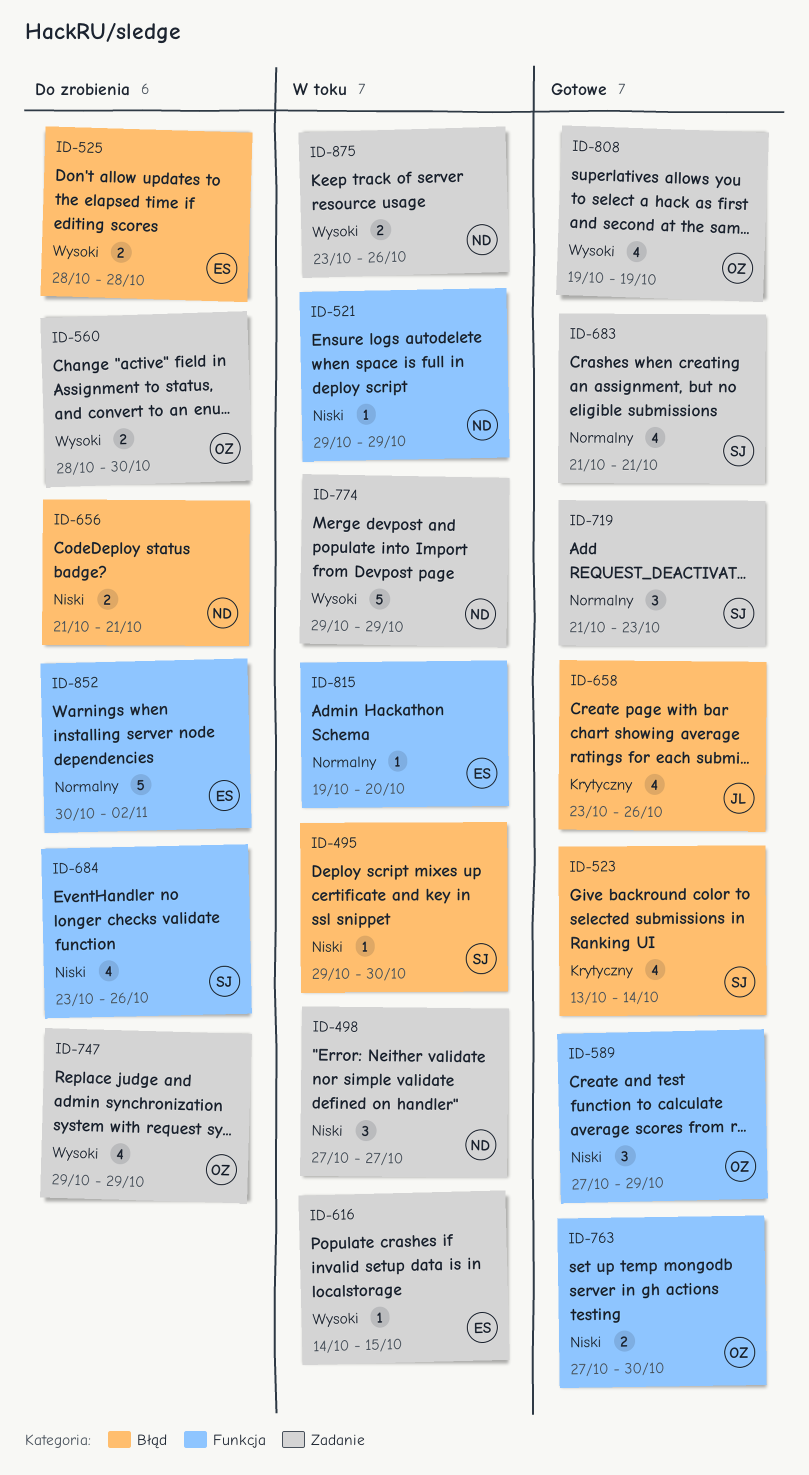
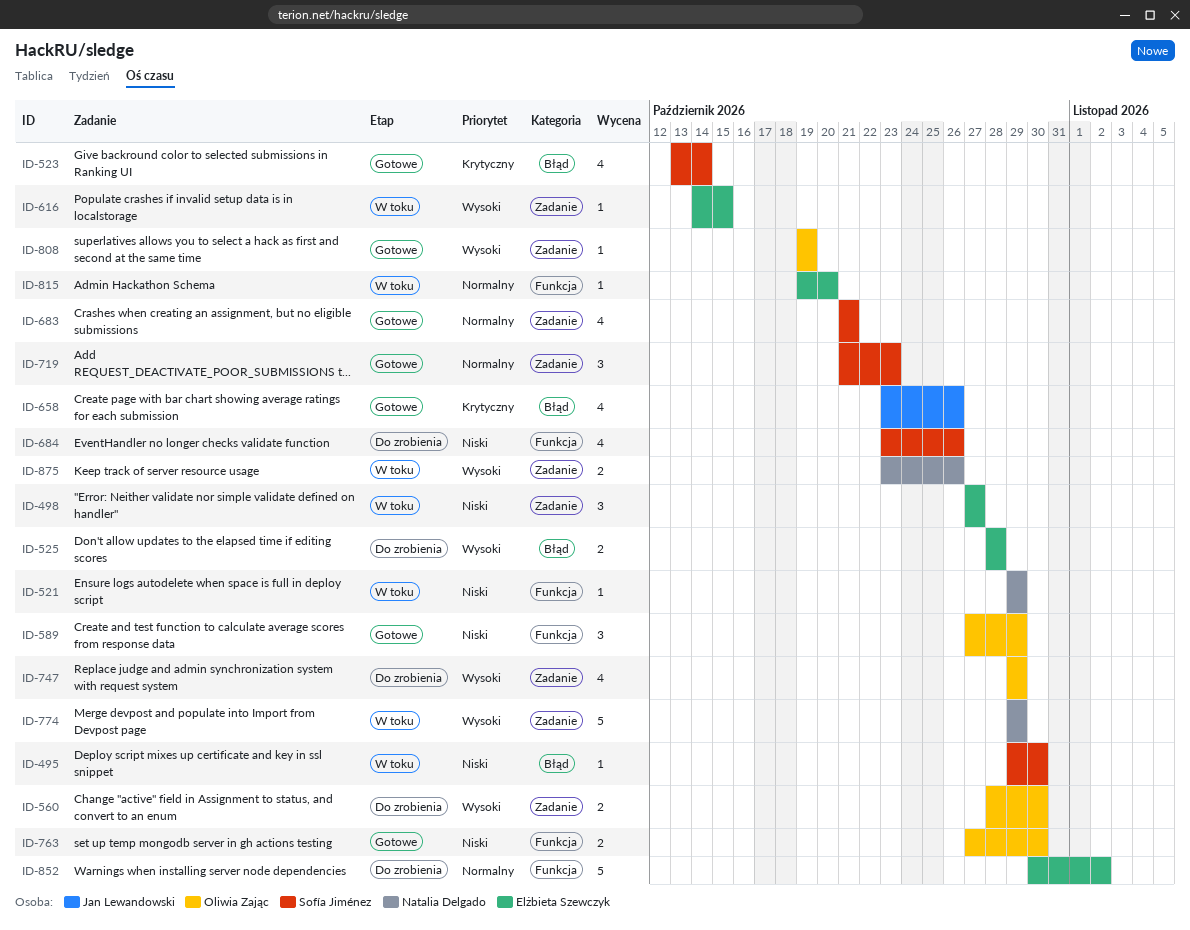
ID-498, owner: Natalia Delgado -> Elżbieta Szewczyk
ID-656: present -> none
ID-808, estimate: 4 -> 1

